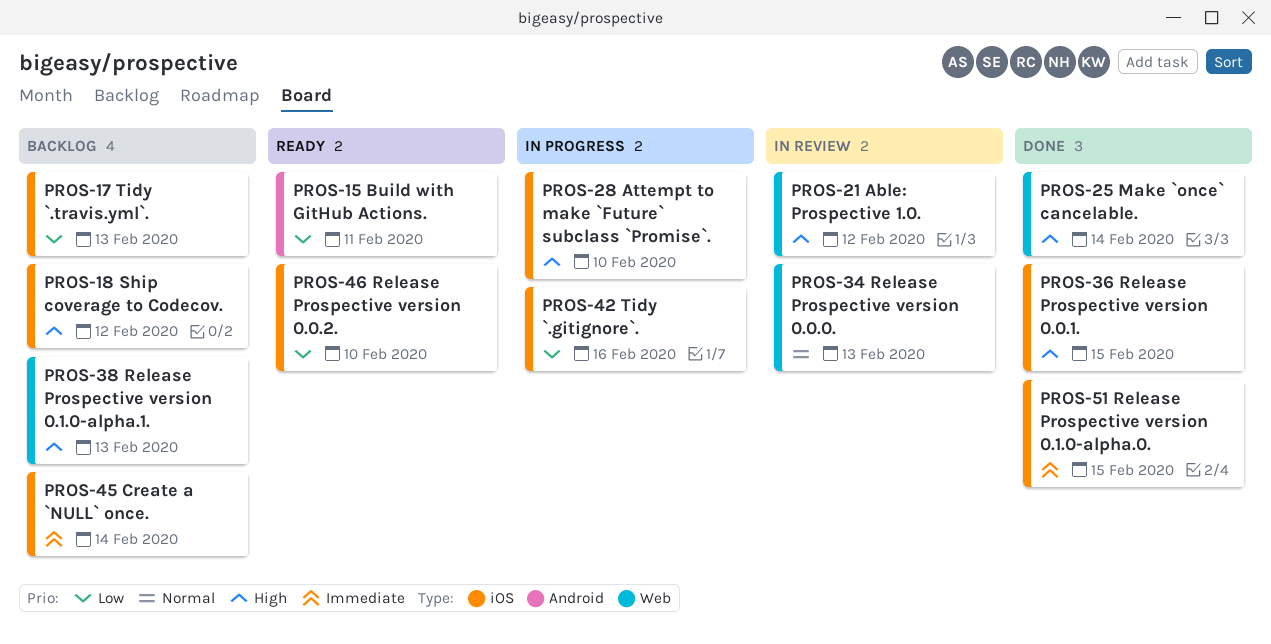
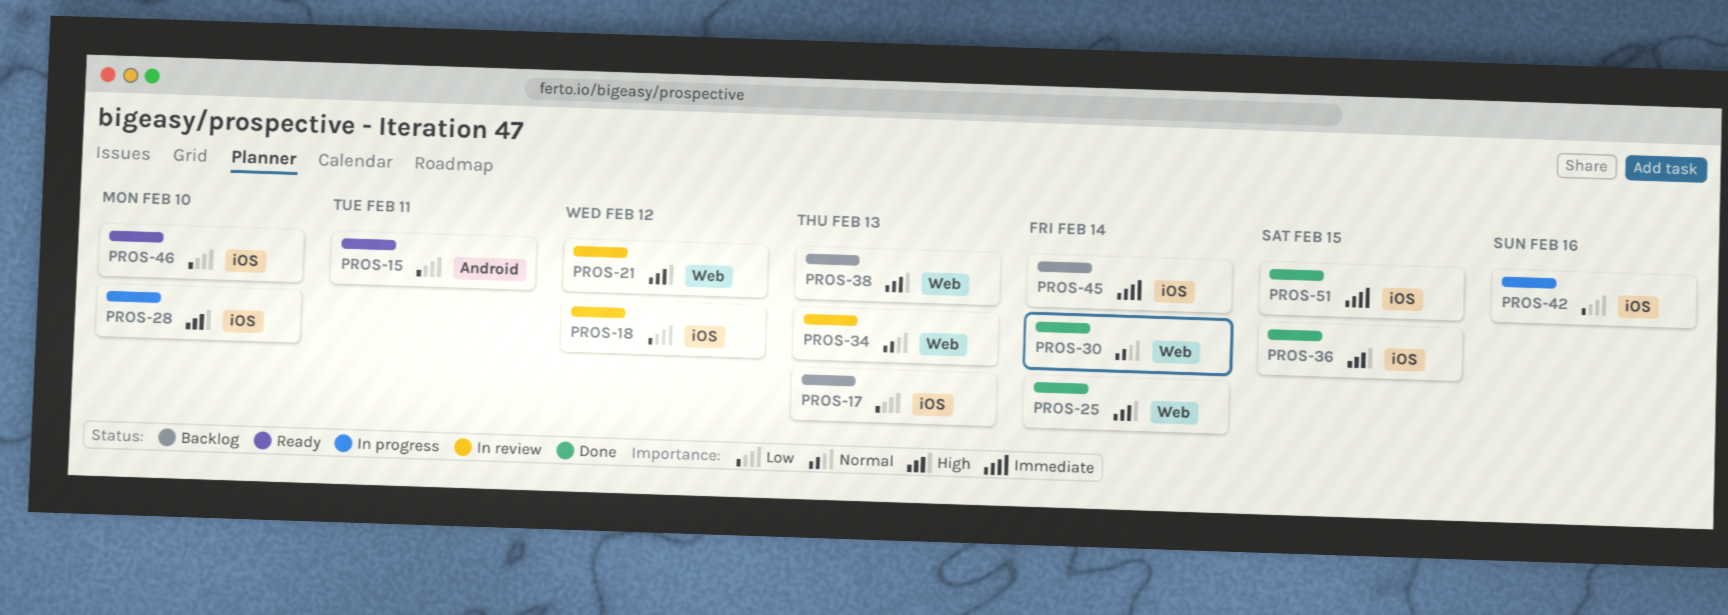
PROS-18, status: Backlog -> In review
PROS-18, priority: High -> Low
PROS-30: none -> present

